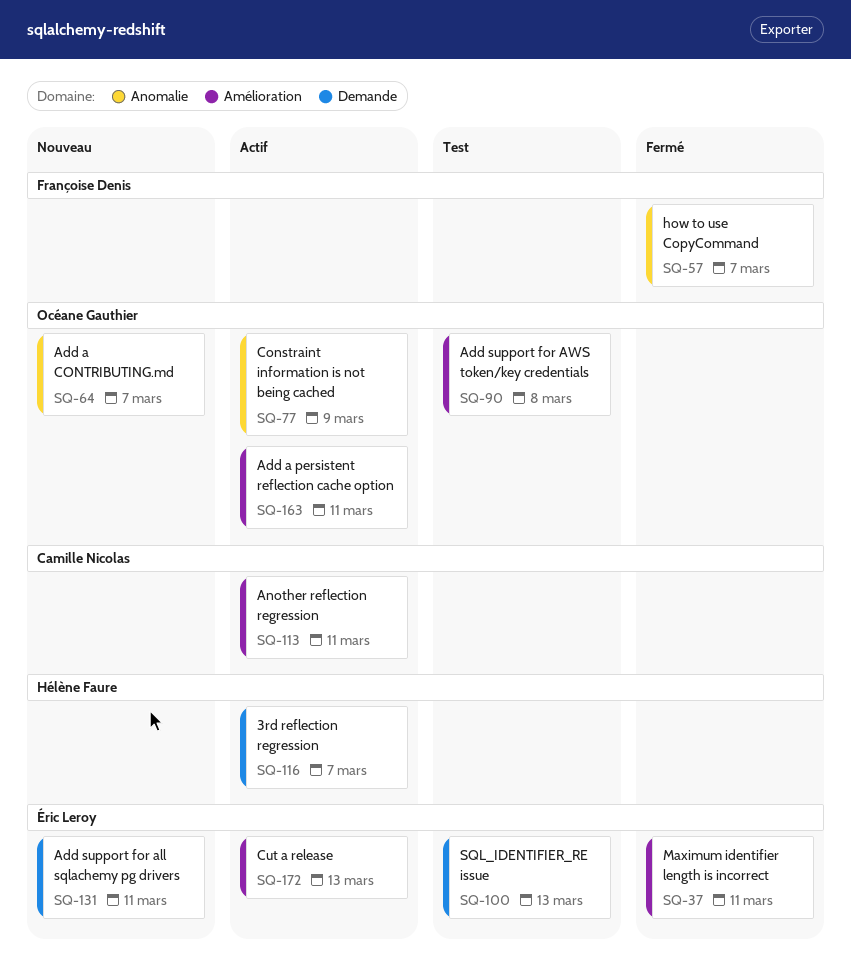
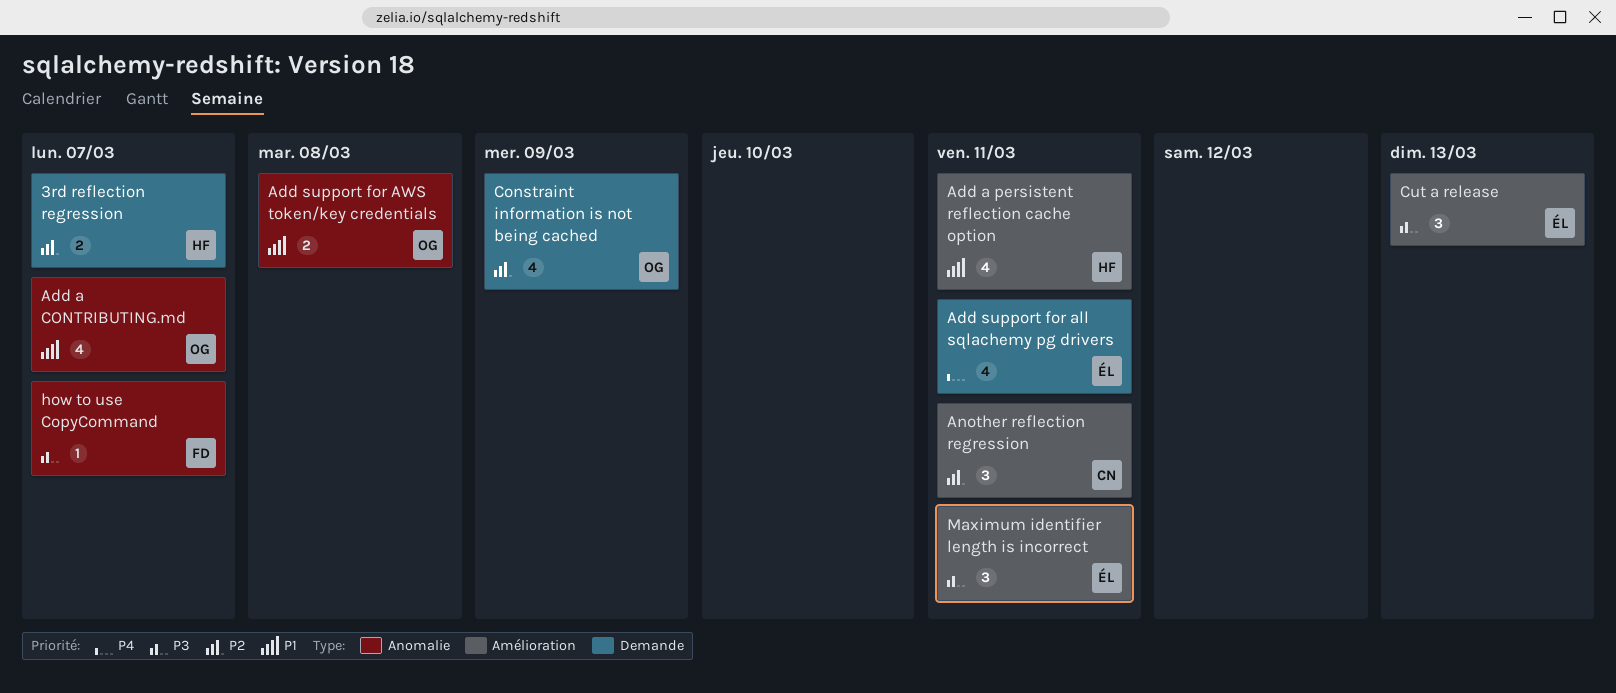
Add a persistent reflection cache option, owner: Océane Gauthier -> Hélène Faure
Add support for AWS token/key credentials, label: Amélioration -> Anomalie
Constraint information is not being cached, label: Anomalie -> Demande
SQL_IDENTIFIER_RE issue: present -> none

